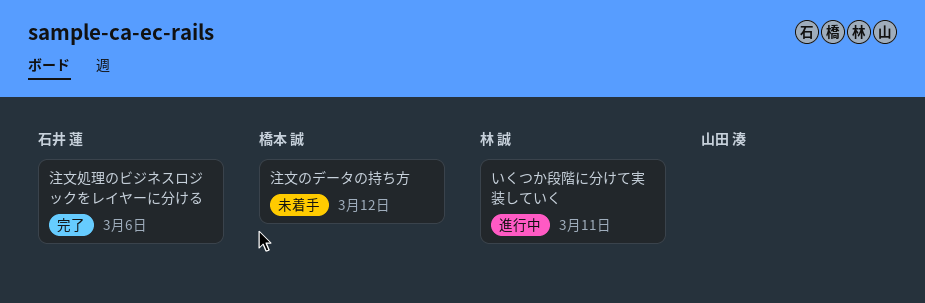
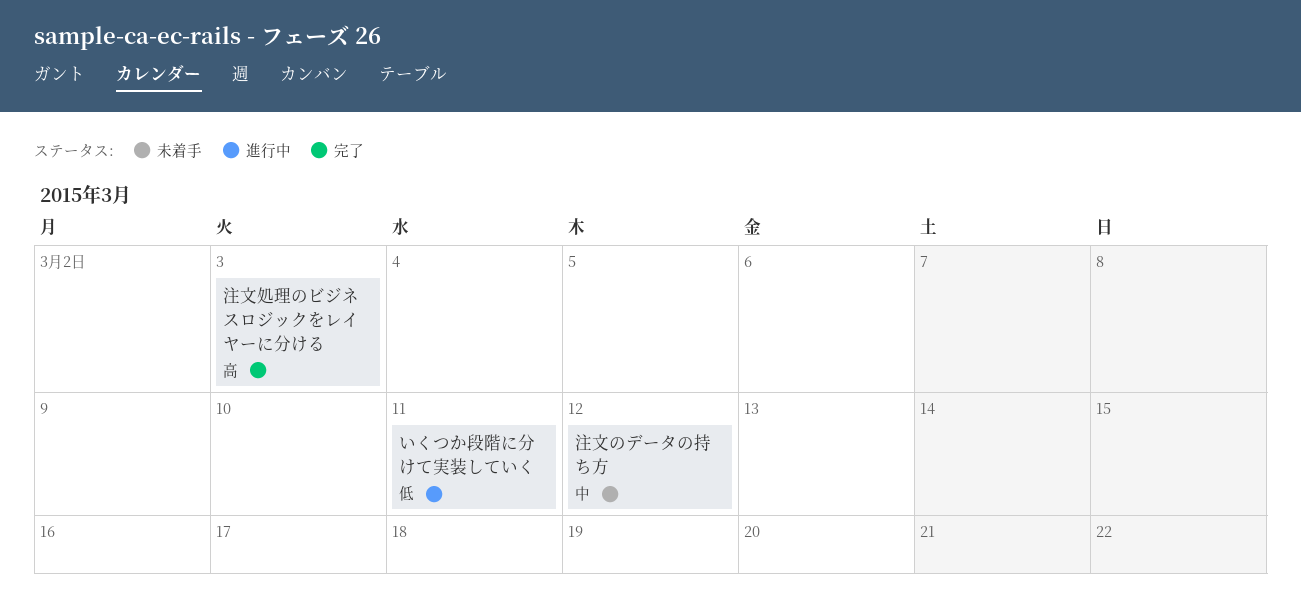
注文処理のビジネスロジックをレイヤーに分ける, due: Mar 6 -> Mar 3

